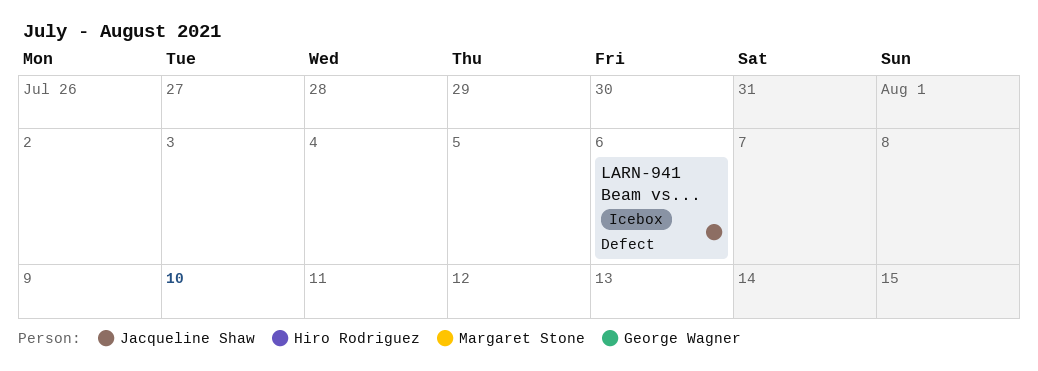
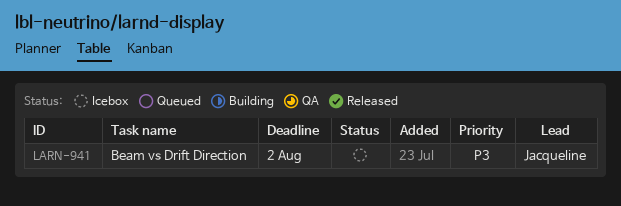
LARN-941, due: Aug 6 -> Aug 2

